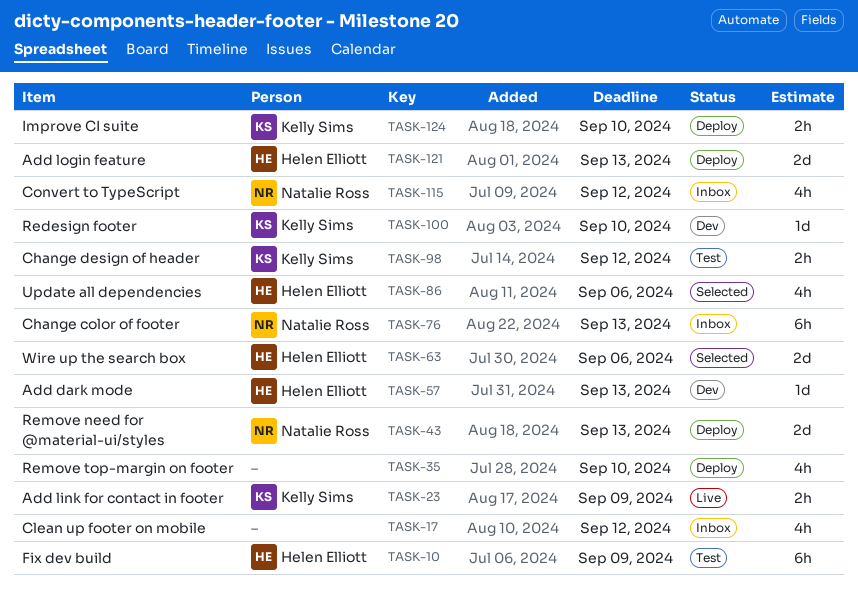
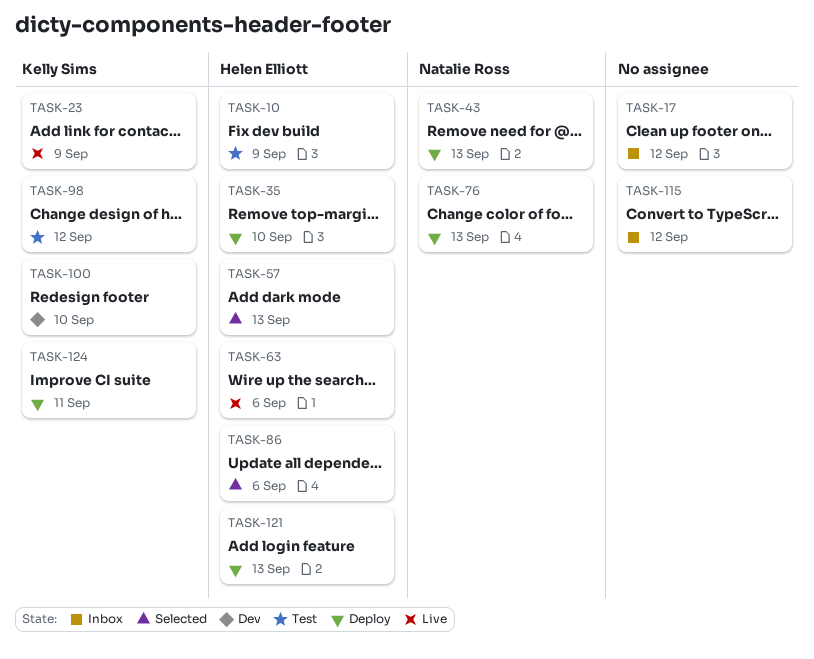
TASK-35, owner: none -> Helen Elliott
TASK-57, status: Dev -> Selected
TASK-63, status: Selected -> Live
TASK-76, status: Inbox -> Deploy
TASK-115, owner: Natalie Ross -> none
TASK-124, due: Sep 10 -> Sep 11

